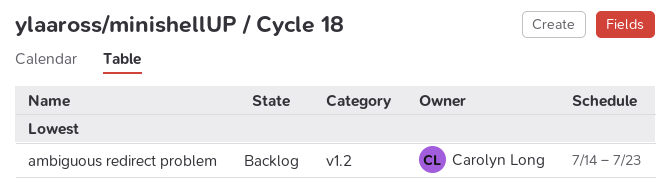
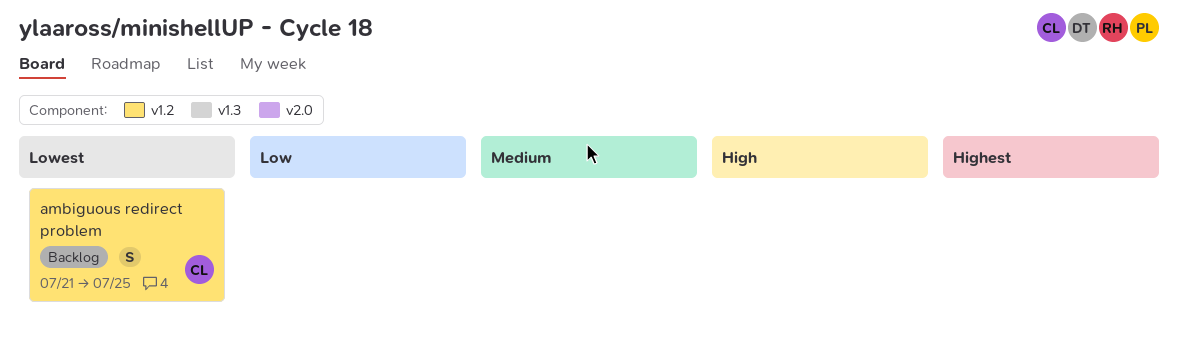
ambiguous redirect problem, start: Jul 14 -> Jul 21
ambiguous redirect problem, due: Jul 23 -> Jul 25

